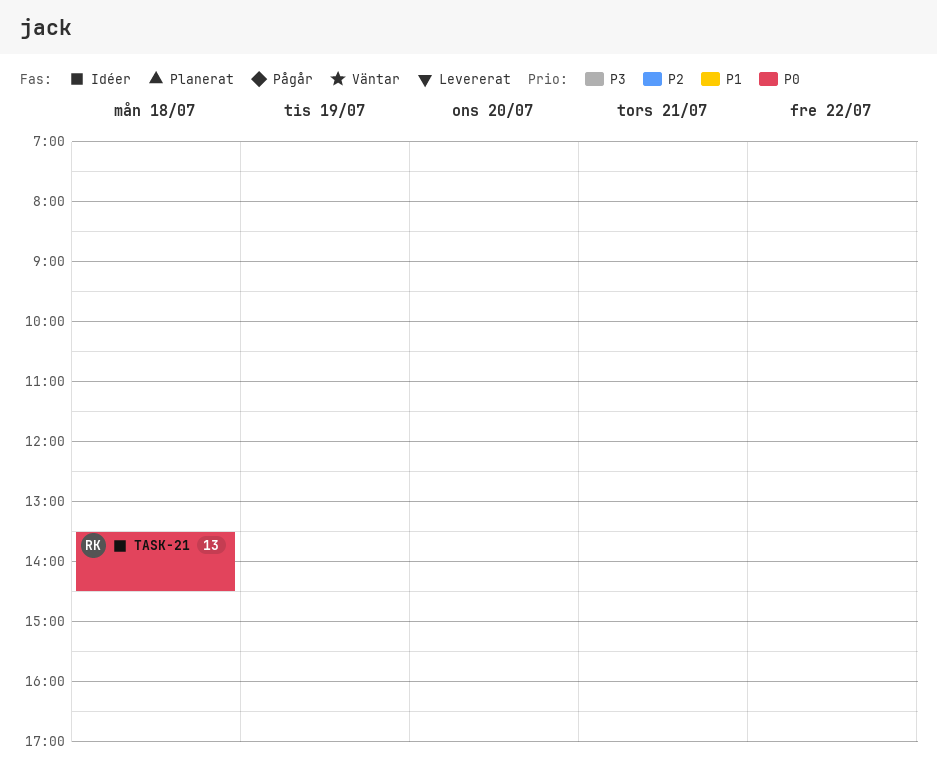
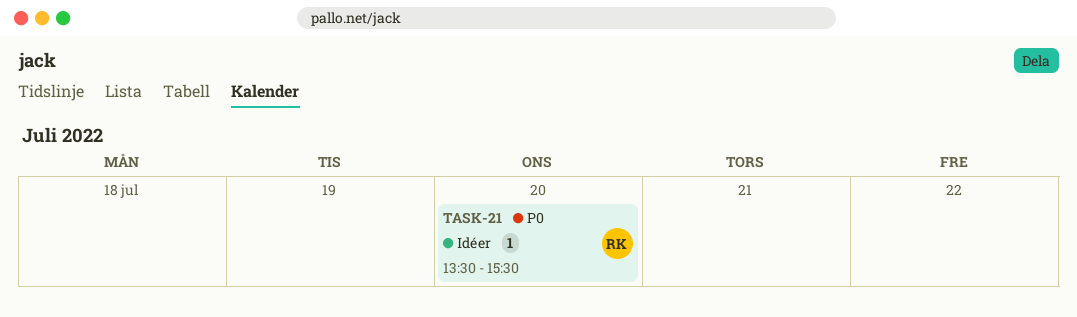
TASK-21, estimate: 13 -> 1
TASK-21, day: Jul 18 -> Jul 20
TASK-21, ends: 14:30 -> 15:30

